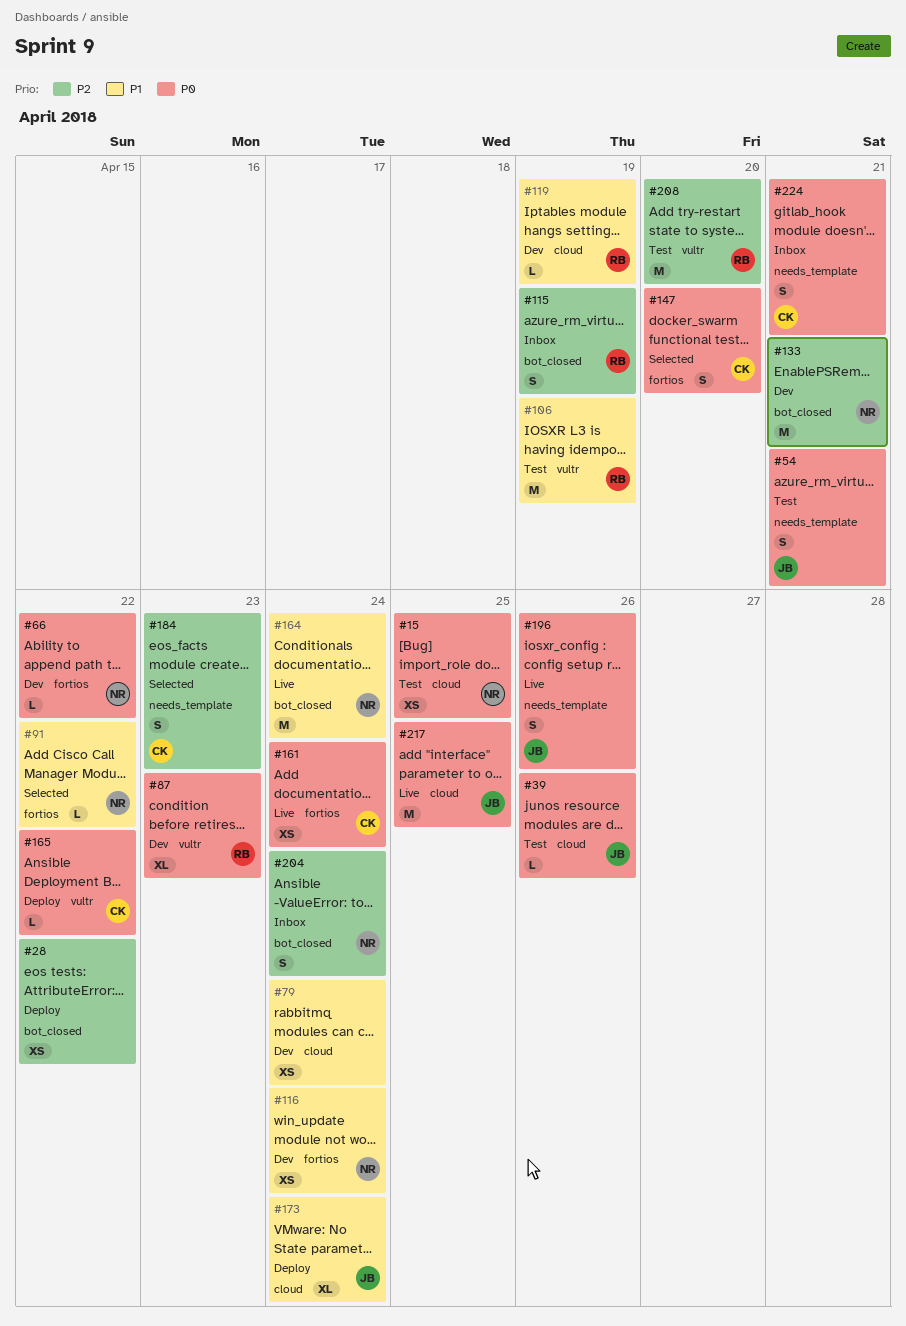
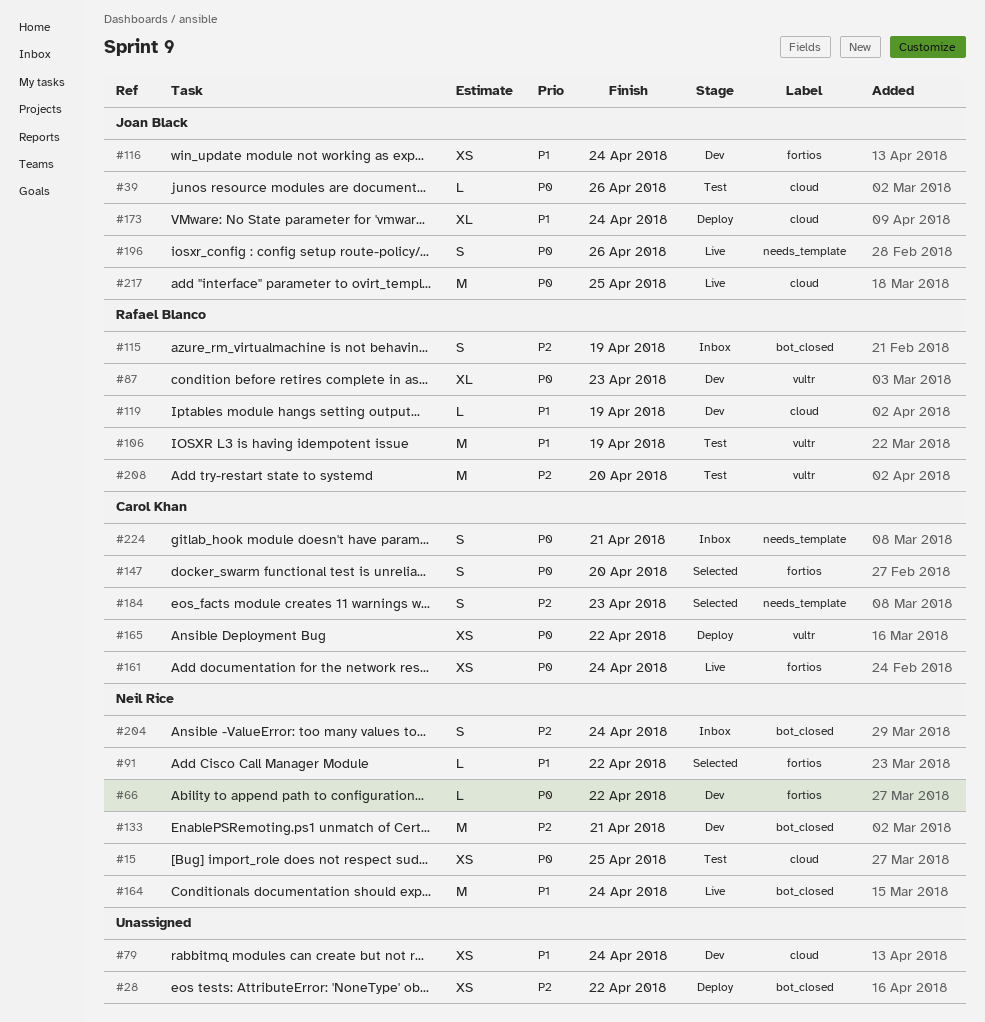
#54: present -> none
#116, owner: Neil Rice -> Joan Black
#165, estimate: L -> XS

